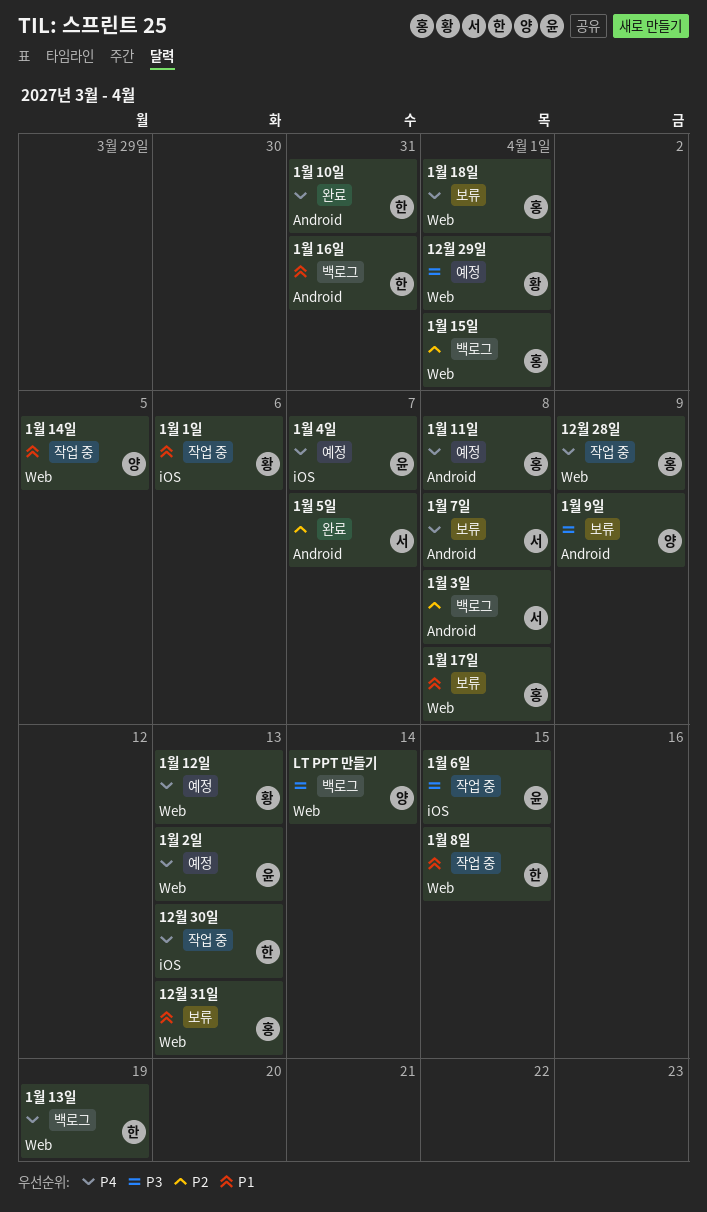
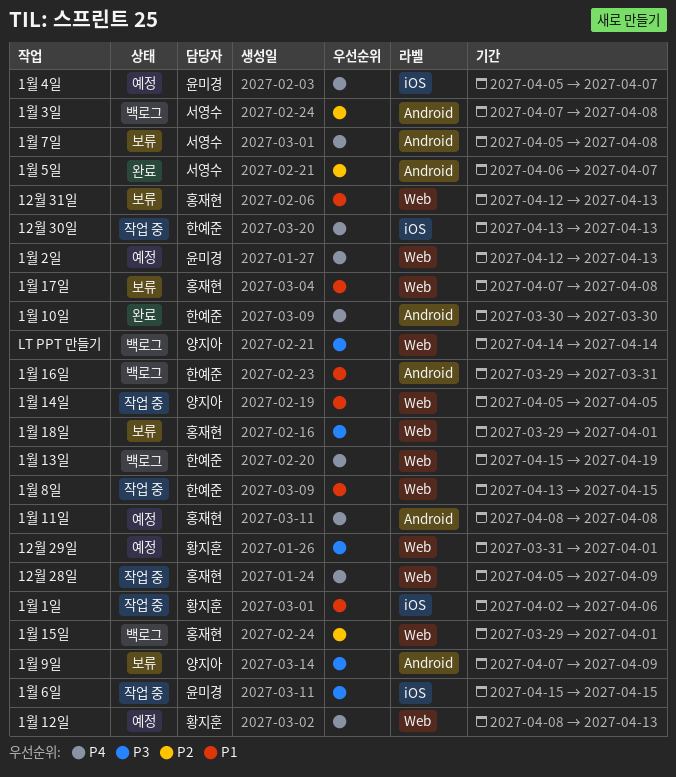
1월 10일, due: Mar 31 -> Mar 30
1월 18일, priority: P4 -> P3

